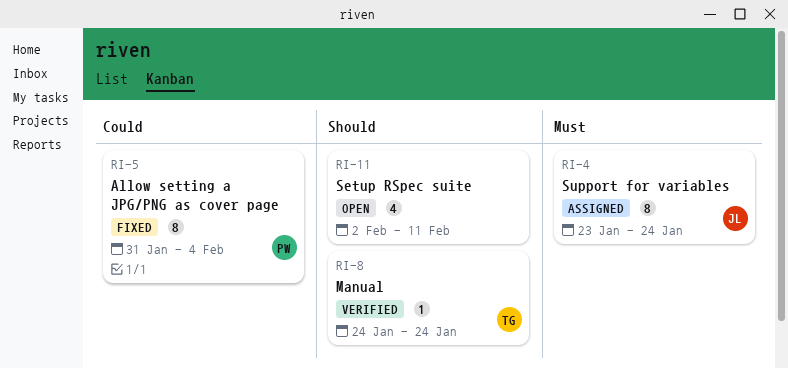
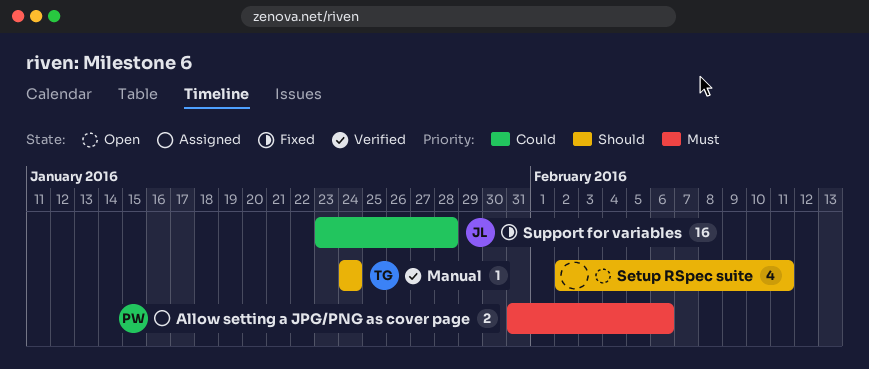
Allow setting a JPG/PNG as cover page, status: Fixed -> Assigned
Allow setting a JPG/PNG as cover page, priority: Could -> Must
Allow setting a JPG/PNG as cover page, estimate: 8 -> 2
Allow setting a JPG/PNG as cover page, due: Feb 4 -> Feb 6
Support for variables, status: Assigned -> Fixed
Support for variables, priority: Must -> Could
Support for variables, estimate: 8 -> 16
Support for variables, due: Jan 24 -> Jan 28

